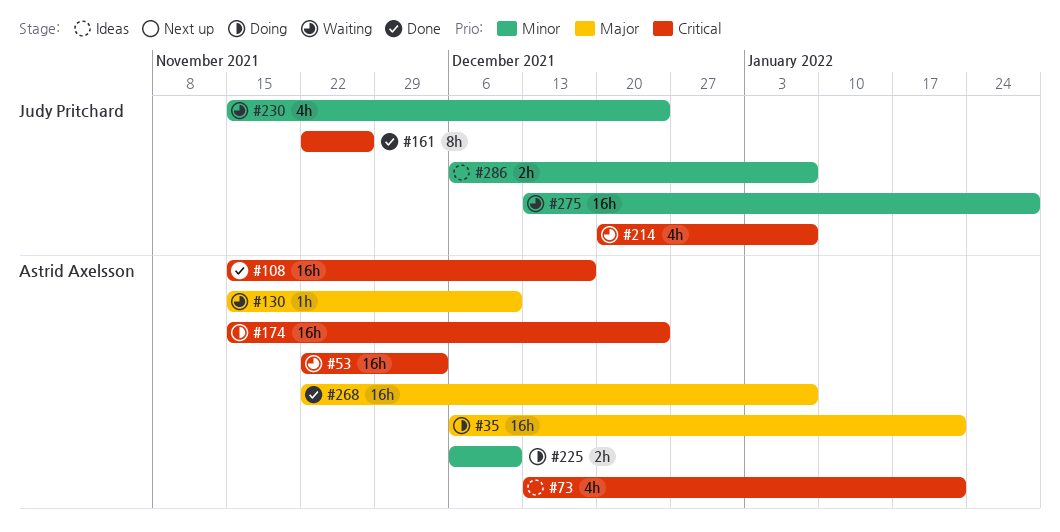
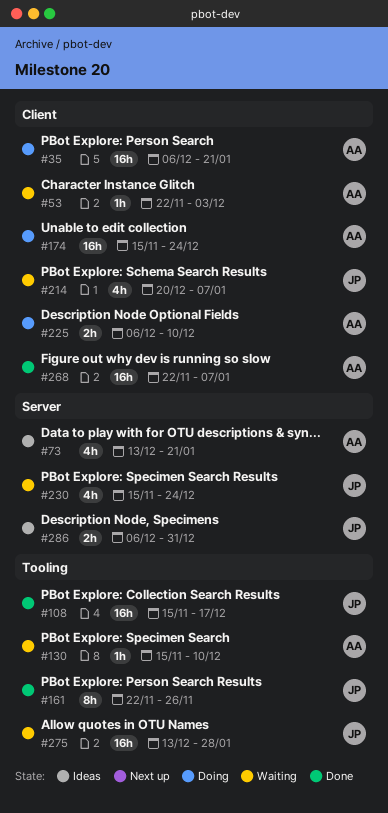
#53, estimate: 16h -> 1h
#108, owner: Astrid Axelsson -> Judy Pritchard
#286, due: Jan 7 -> Dec 31

